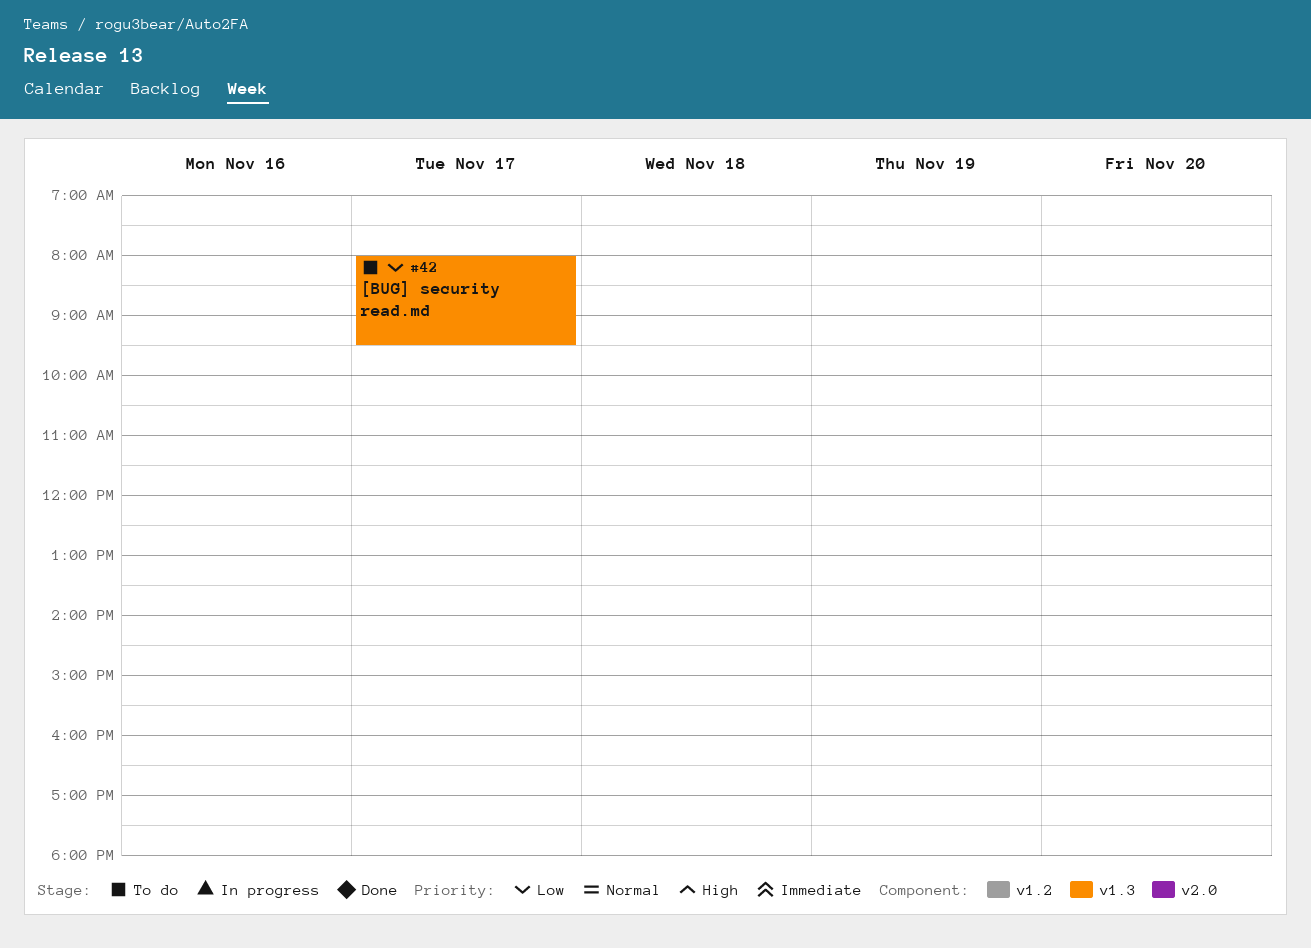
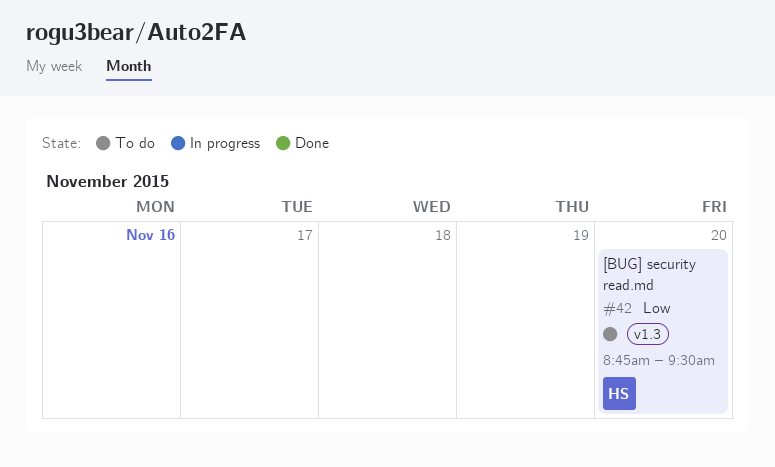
#42, day: Nov 17 -> Nov 20
#42, begins: 08:00 -> 08:45

